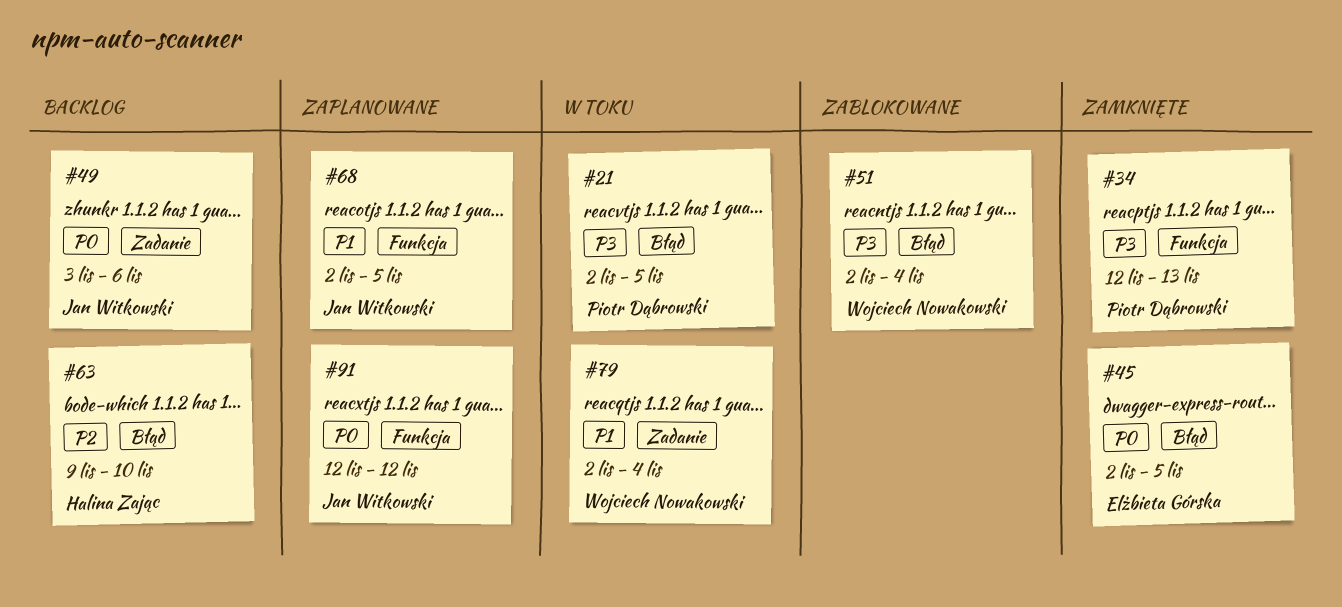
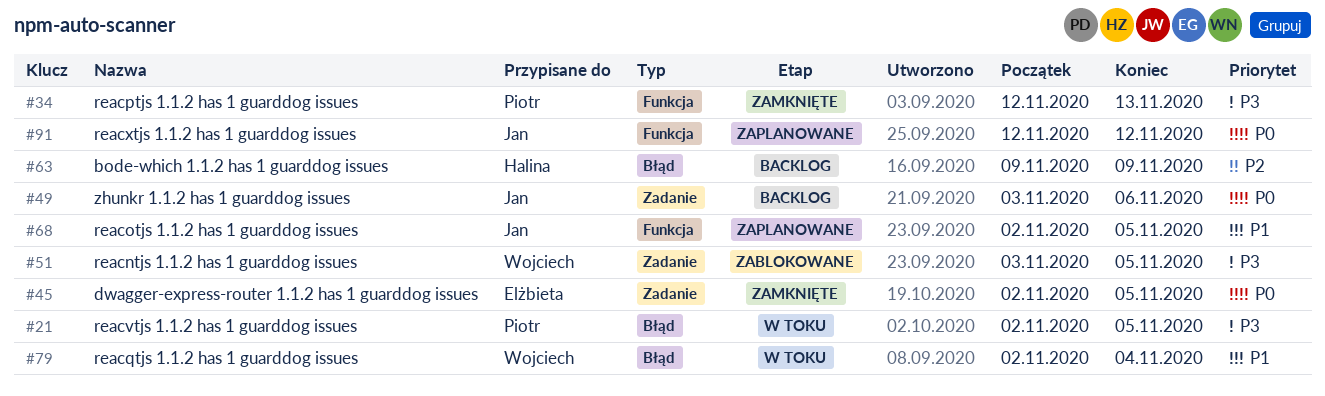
#45, label: Błąd -> Zadanie
#51, label: Błąd -> Zadanie
#51, start: Nov 2 -> Nov 3
#51, due: Nov 4 -> Nov 5
#63, due: Nov 10 -> Nov 9
#79, label: Zadanie -> Błąd

